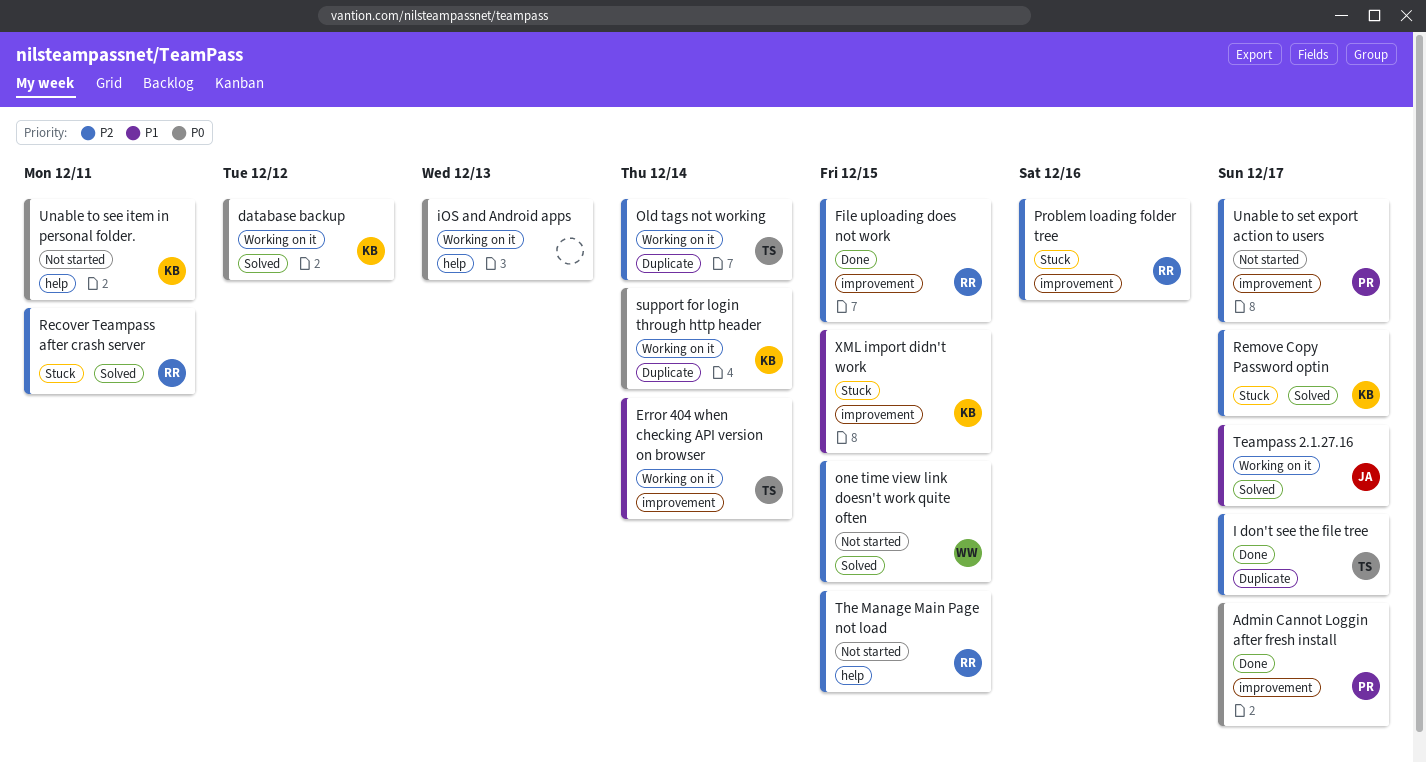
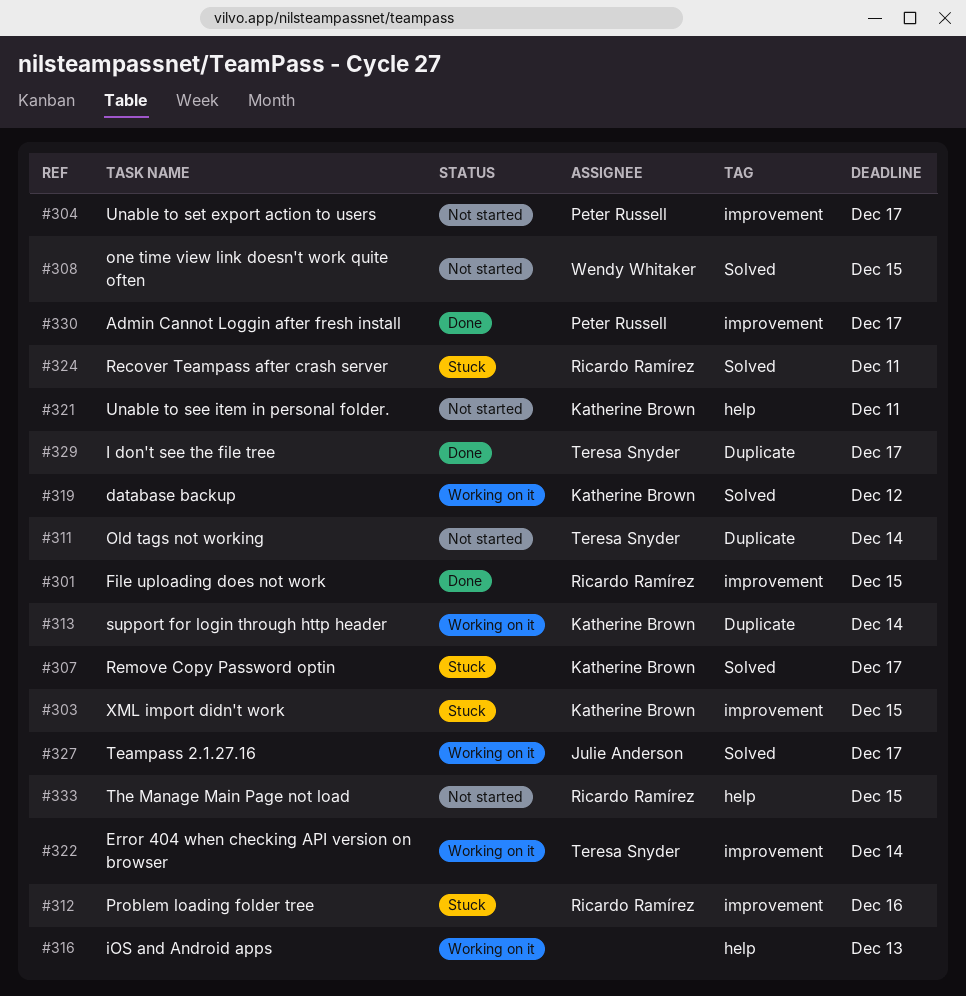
Old tags not working, status: Working on it -> Not started

